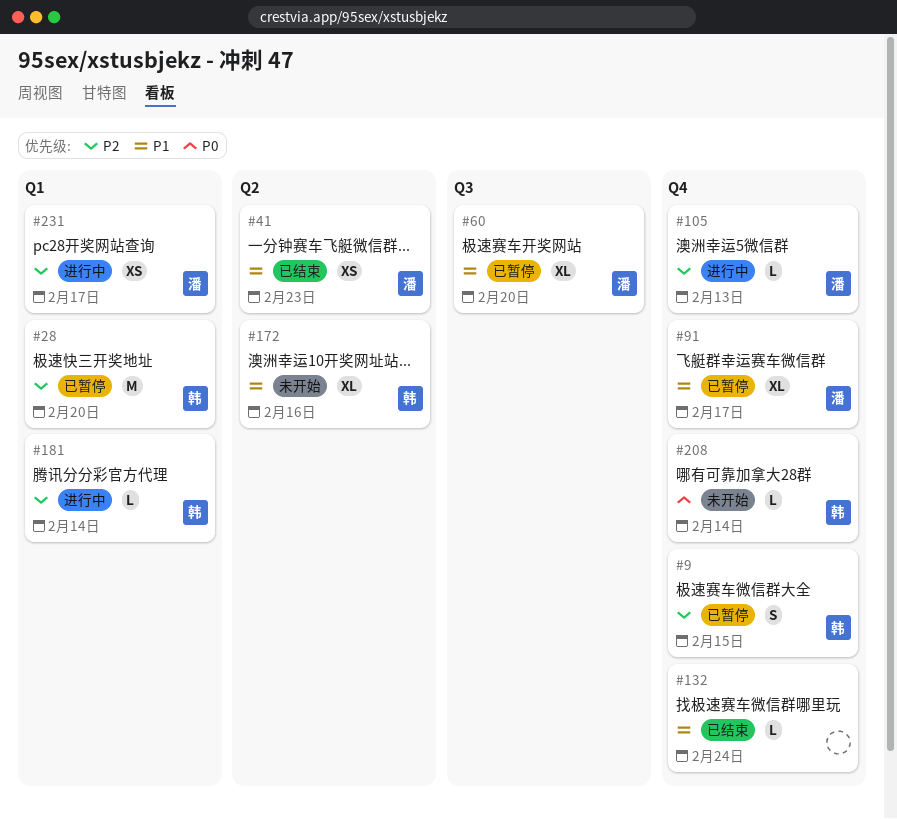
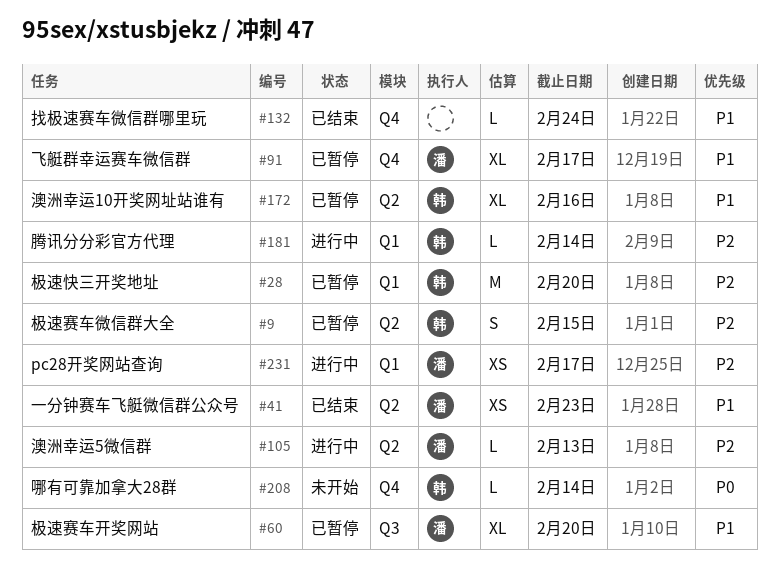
#9, label: Q4 -> Q2
#105, label: Q4 -> Q2
#172, status: 未开始 -> 已暂停

